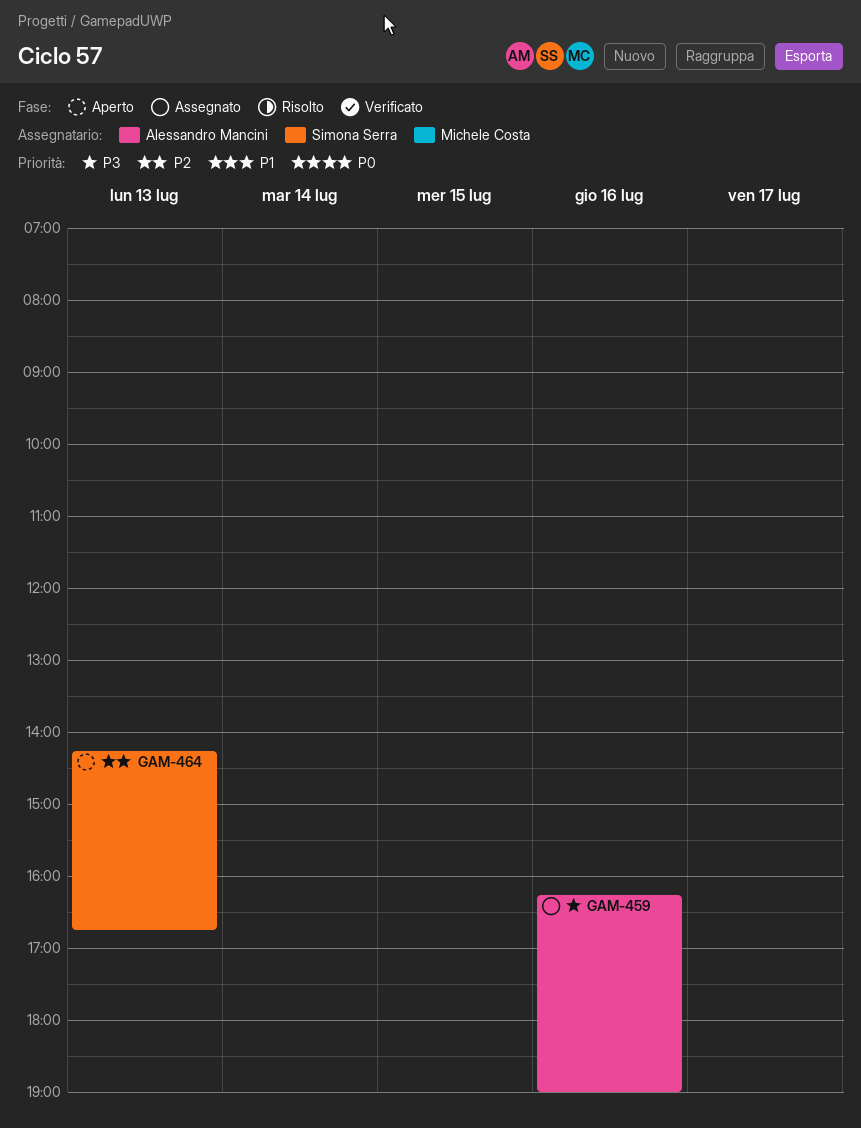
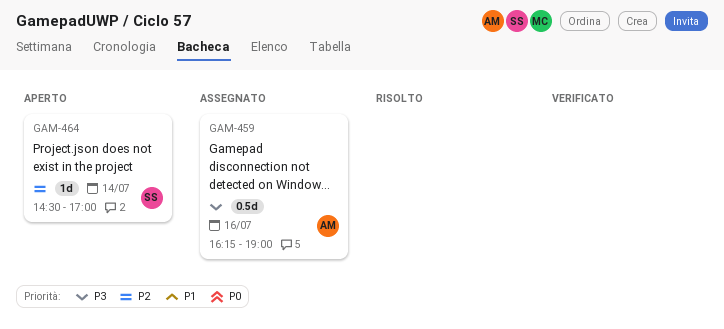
GAM-464, day: Jul 13 -> Jul 14
GAM-464, begins: 14:15 -> 14:30
GAM-464, ends: 16:45 -> 17:00

